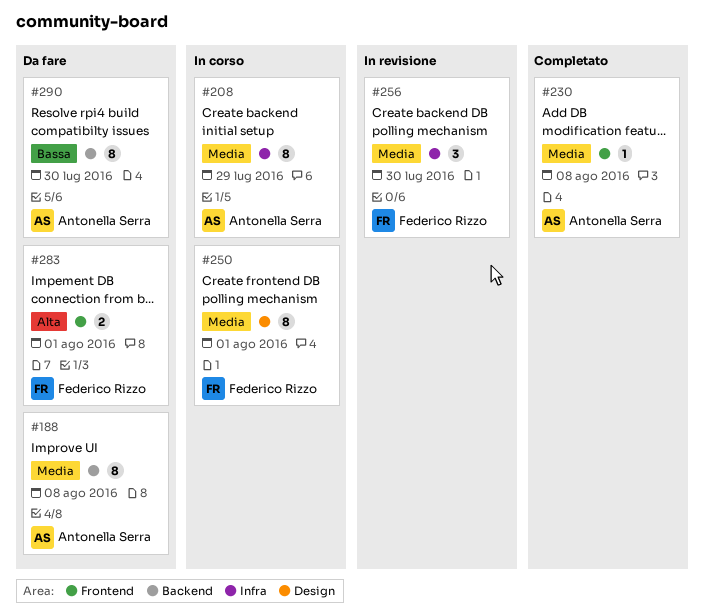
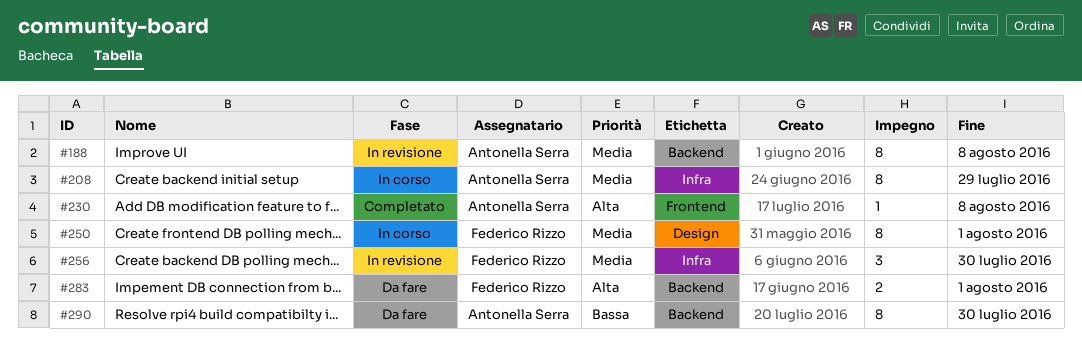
#188, status: Da fare -> In revisione
#230, priority: Media -> Alta
#283, label: Frontend -> Backend

